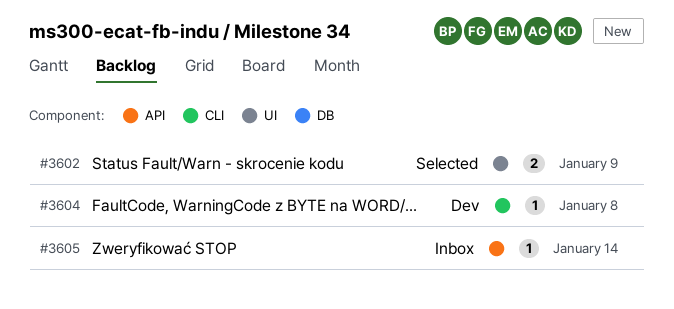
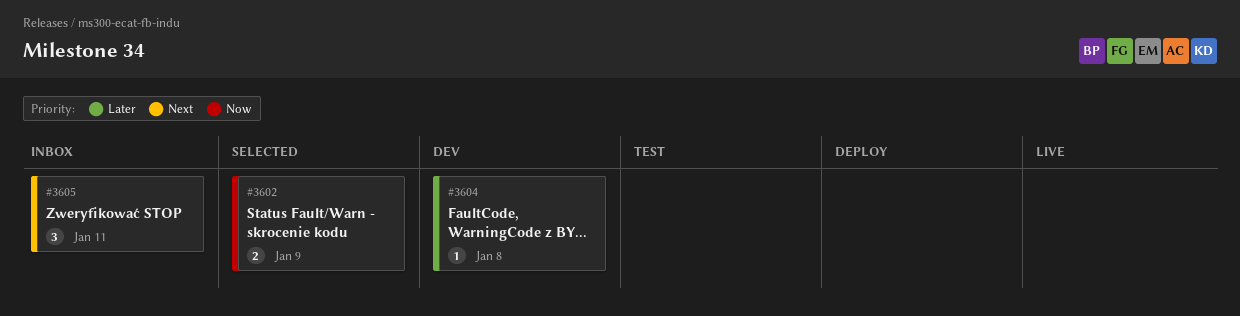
#3605, estimate: 1 -> 3
#3605, due: Jan 14 -> Jan 11

